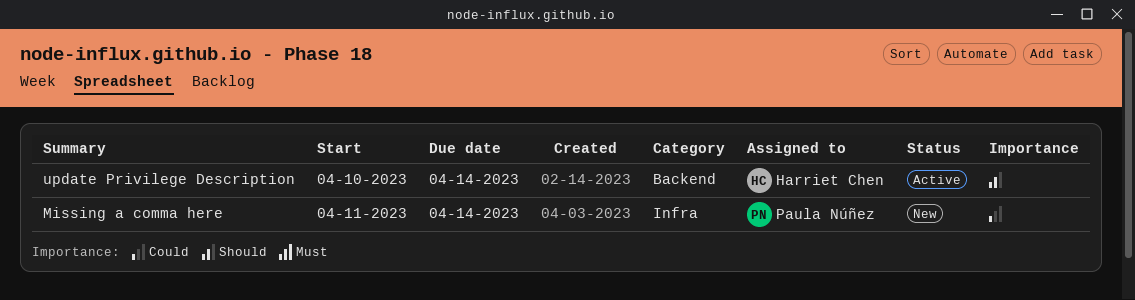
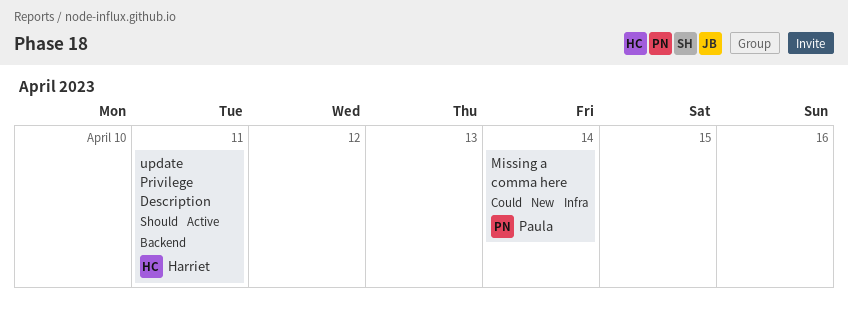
update Privilege Description, due: Apr 14 -> Apr 11

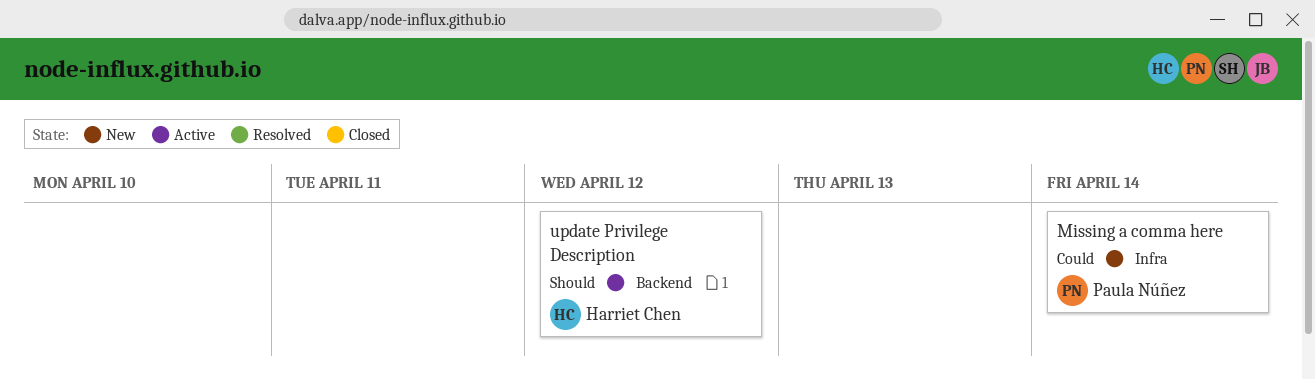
update Privilege Description, due: Apr 11 -> Apr 12

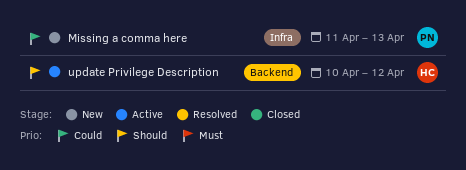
Missing a comma here, due: Apr 14 -> Apr 13

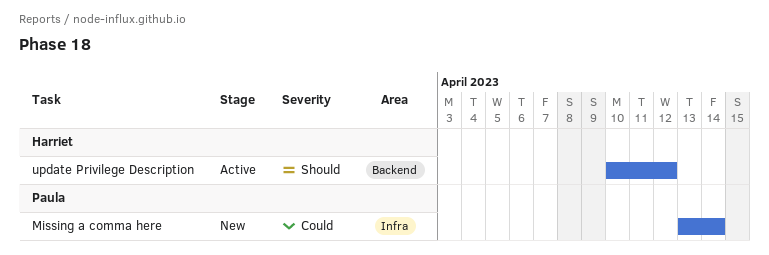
Missing a comma here, start: Apr 11 -> Apr 13
Missing a comma here, due: Apr 13 -> Apr 14

